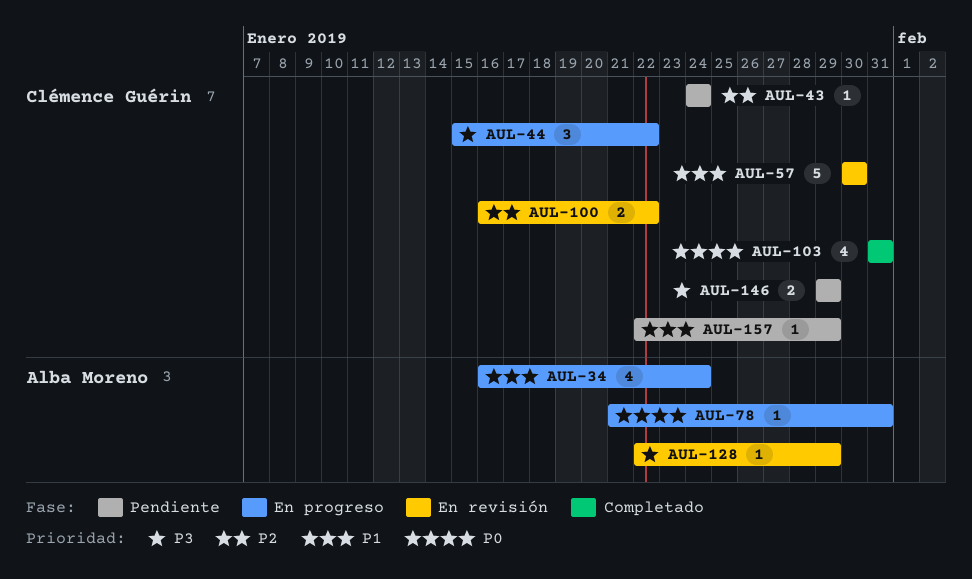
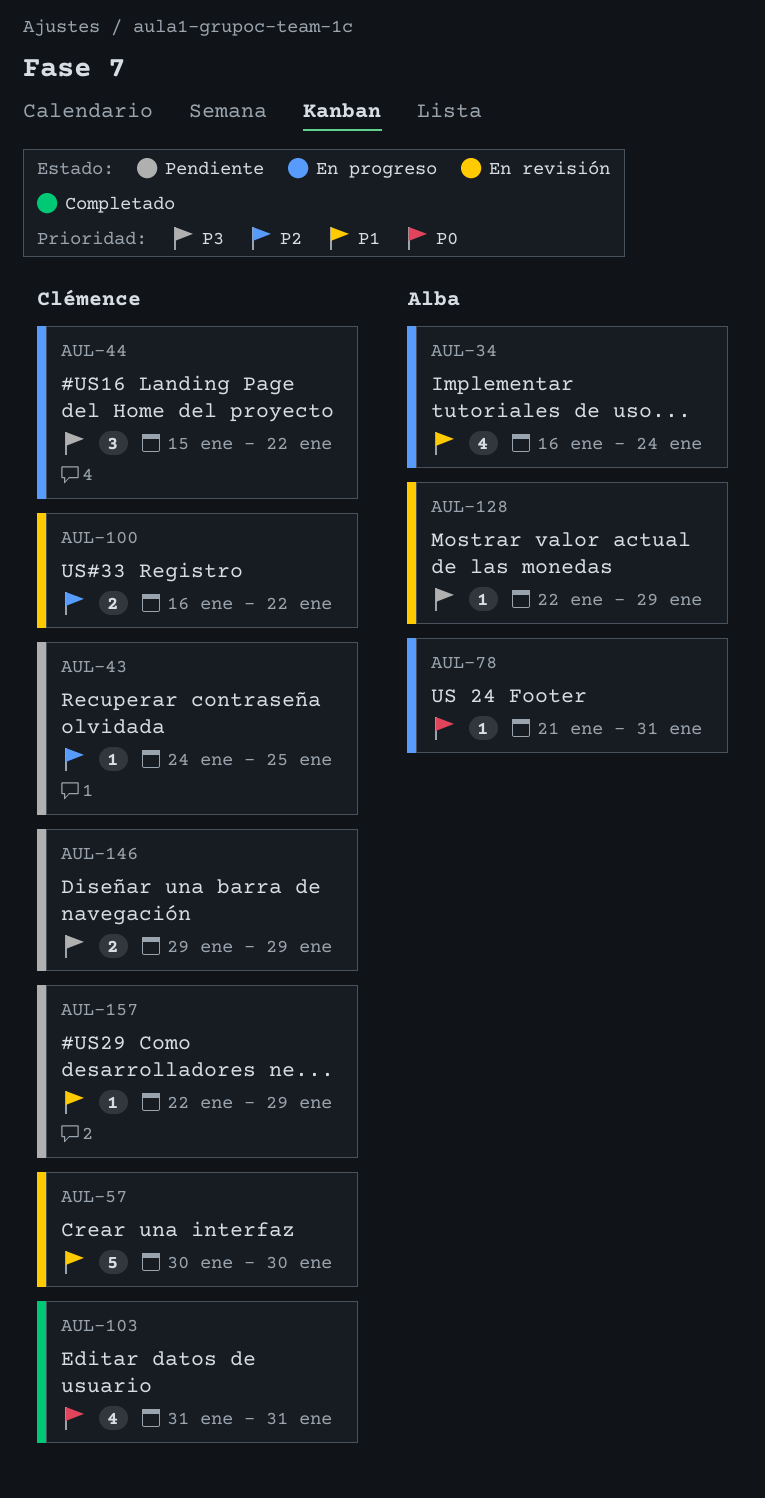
AUL-43, due: Jan 24 -> Jan 25

